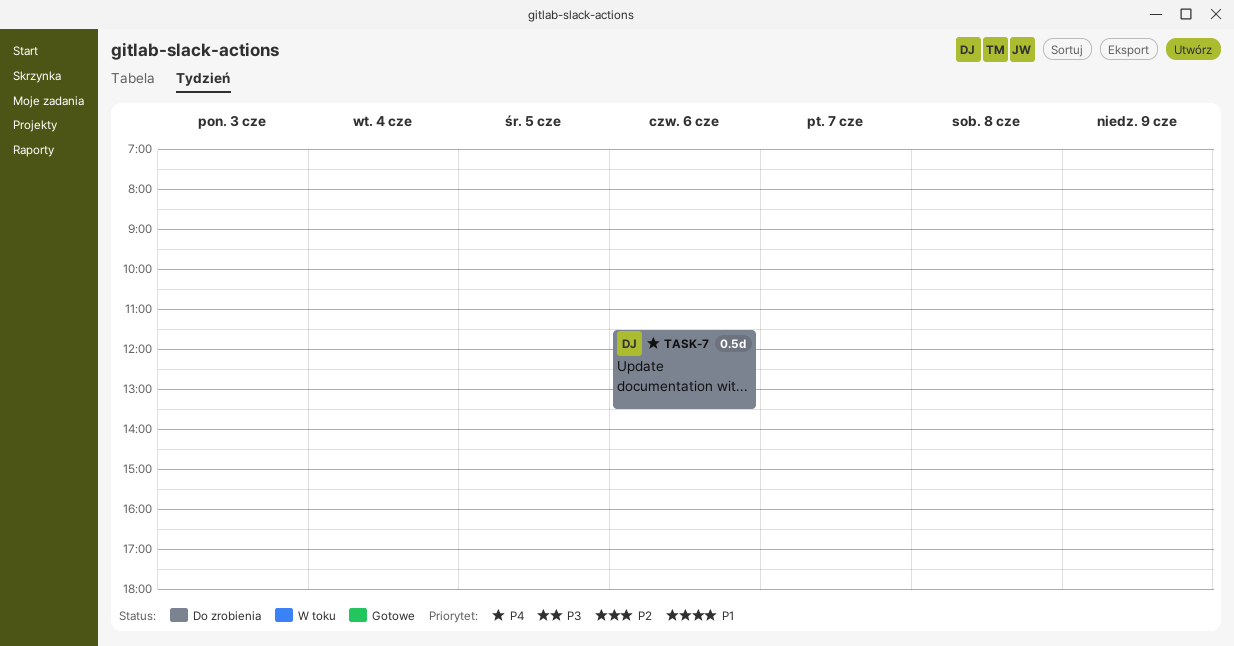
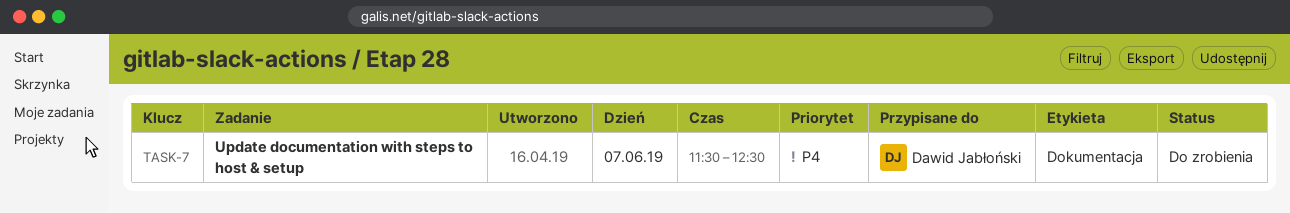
TASK-7, day: Jun 6 -> Jun 7
TASK-7, ends: 13:30 -> 12:30

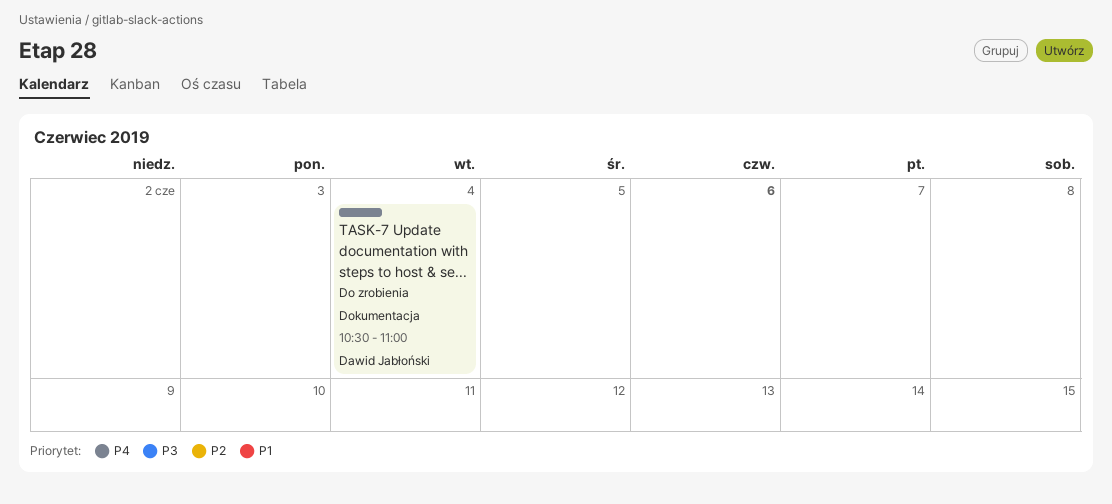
TASK-7, day: Jun 7 -> Jun 4
TASK-7, begins: 11:30 -> 10:30
TASK-7, ends: 12:30 -> 11:00

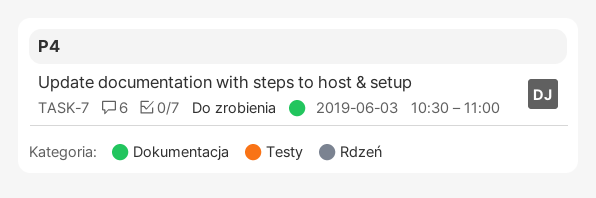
TASK-7, day: Jun 4 -> Jun 3

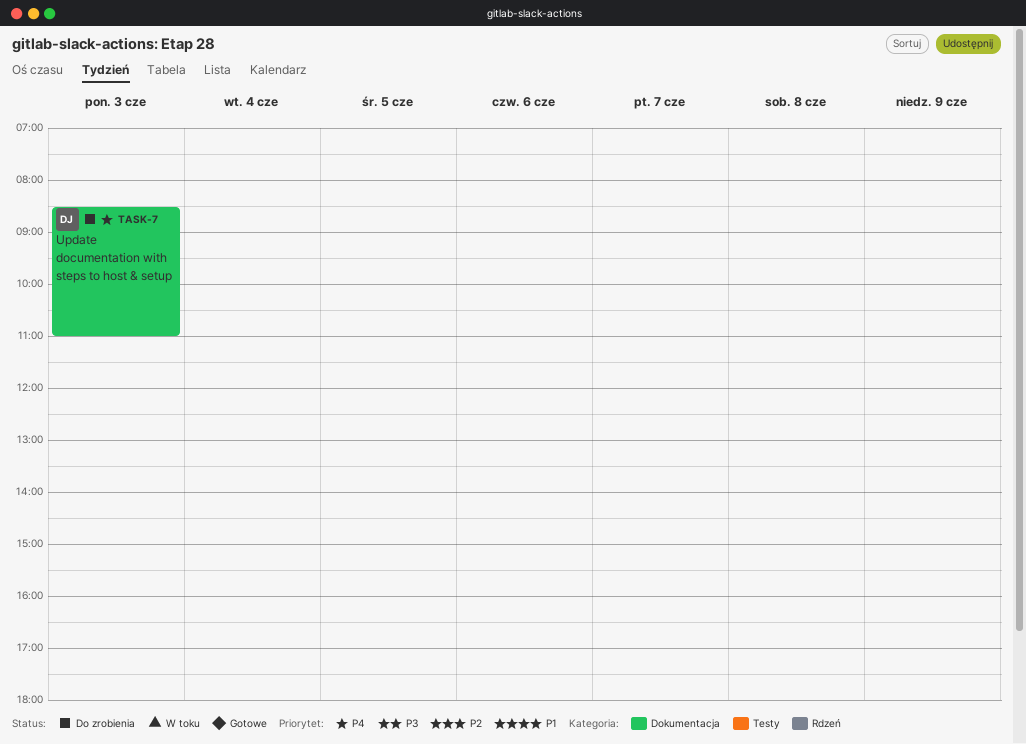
TASK-7, begins: 10:30 -> 08:30

